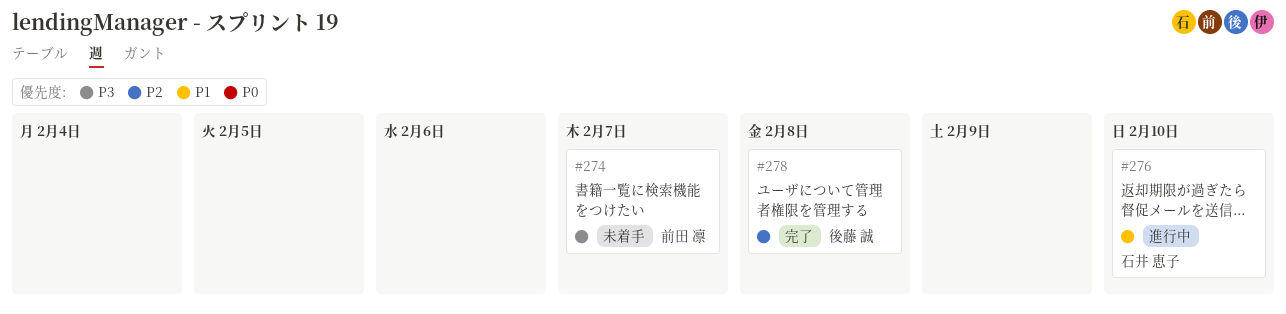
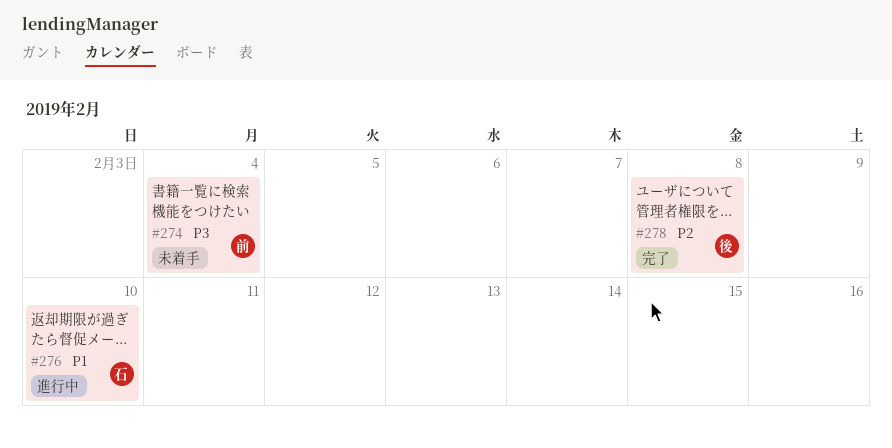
#274, due: Feb 7 -> Feb 4

